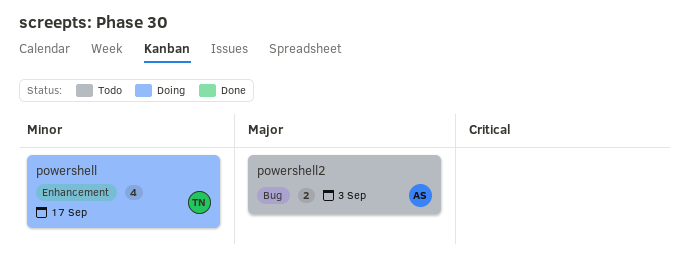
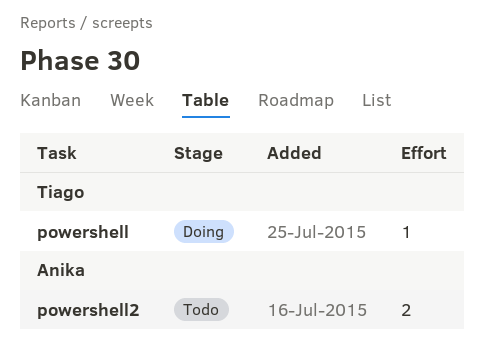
powershell, estimate: 4 -> 1

